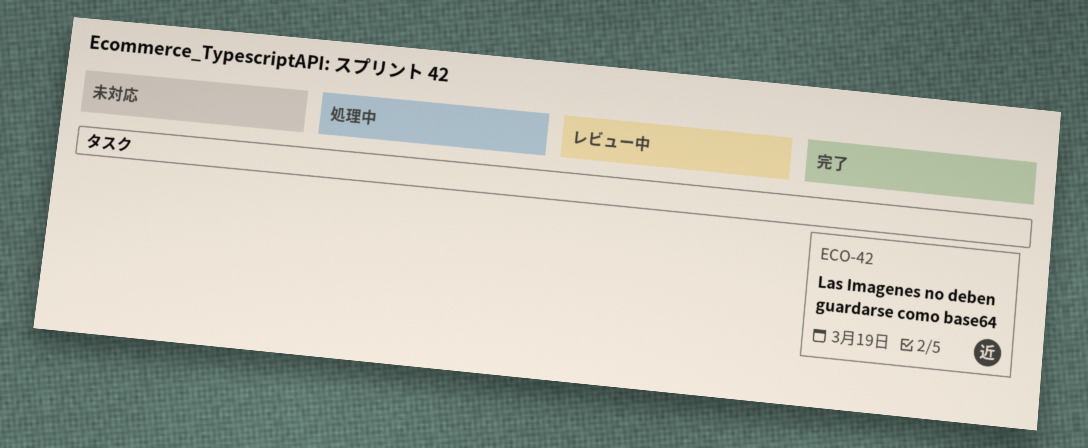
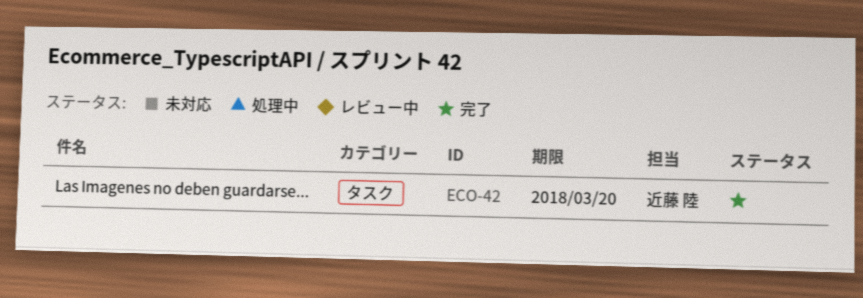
ECO-42, due: Mar 19 -> Mar 20

